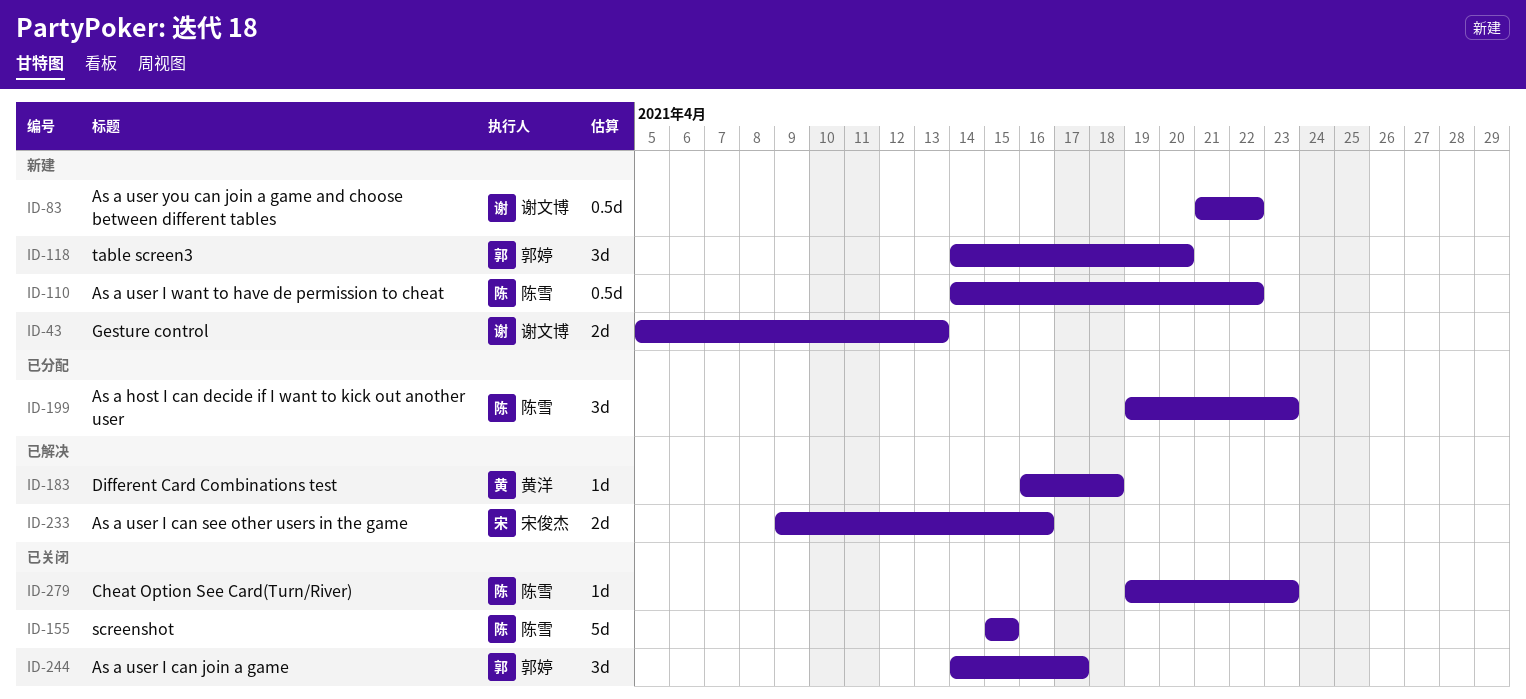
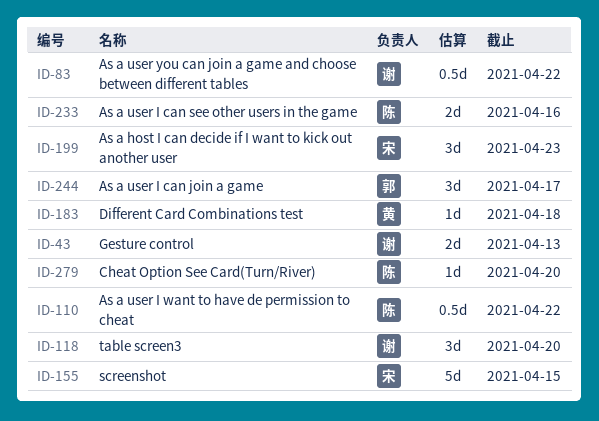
ID-118, owner: 郭婷 -> 谢文博
ID-155, owner: 陈雪 -> 宋俊杰
ID-199, owner: 陈雪 -> 宋俊杰
ID-233, owner: 宋俊杰 -> 陈雪
ID-279, due: Apr 23 -> Apr 20

